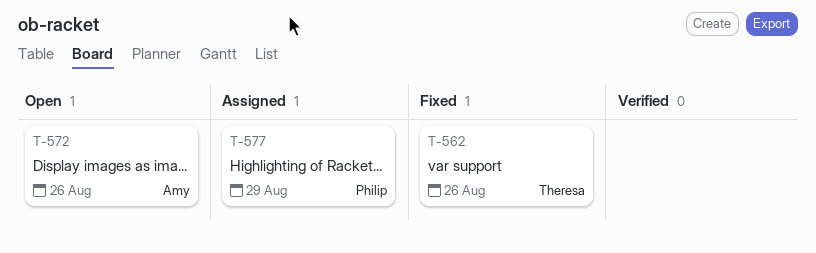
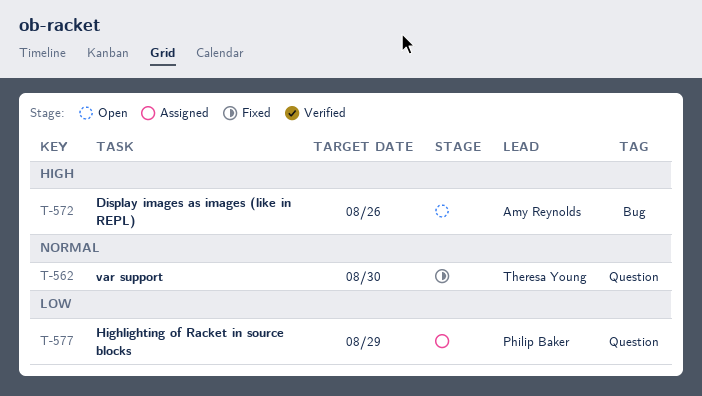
T-562, due: Aug 26 -> Aug 30

